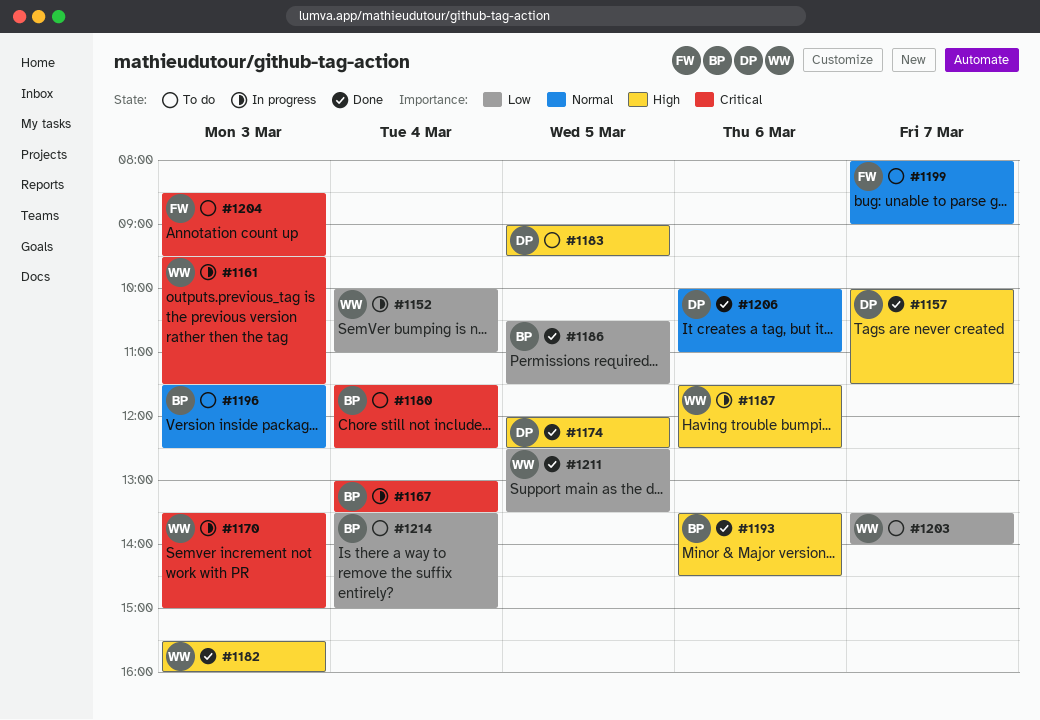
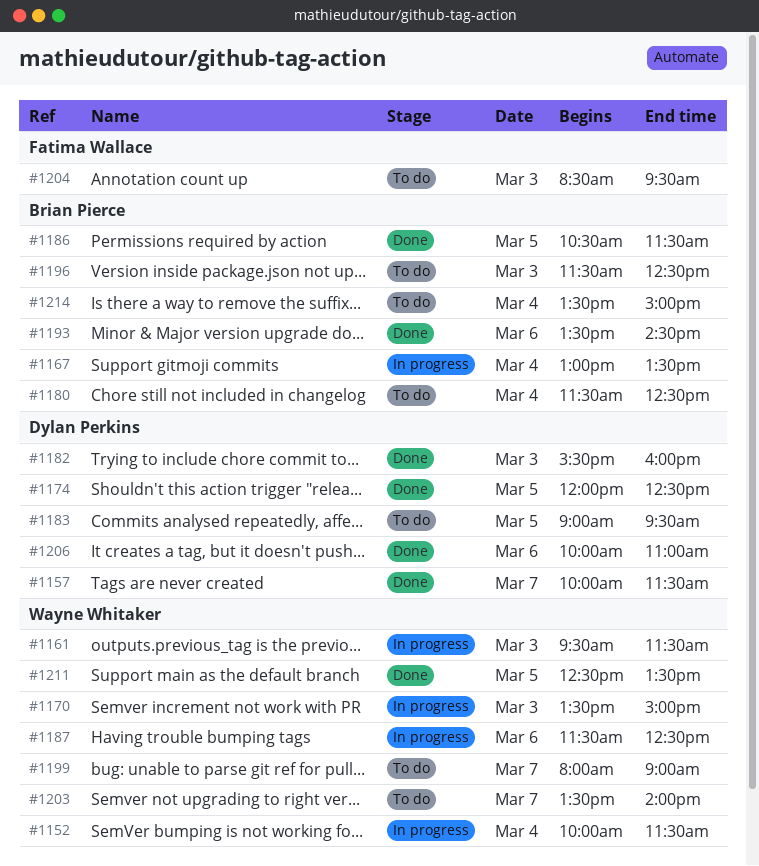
#1152, ends: 11:00 -> 11:30
#1182, owner: Wayne Whitaker -> Dylan Perkins
#1199, owner: Fatima Wallace -> Wayne Whitaker

